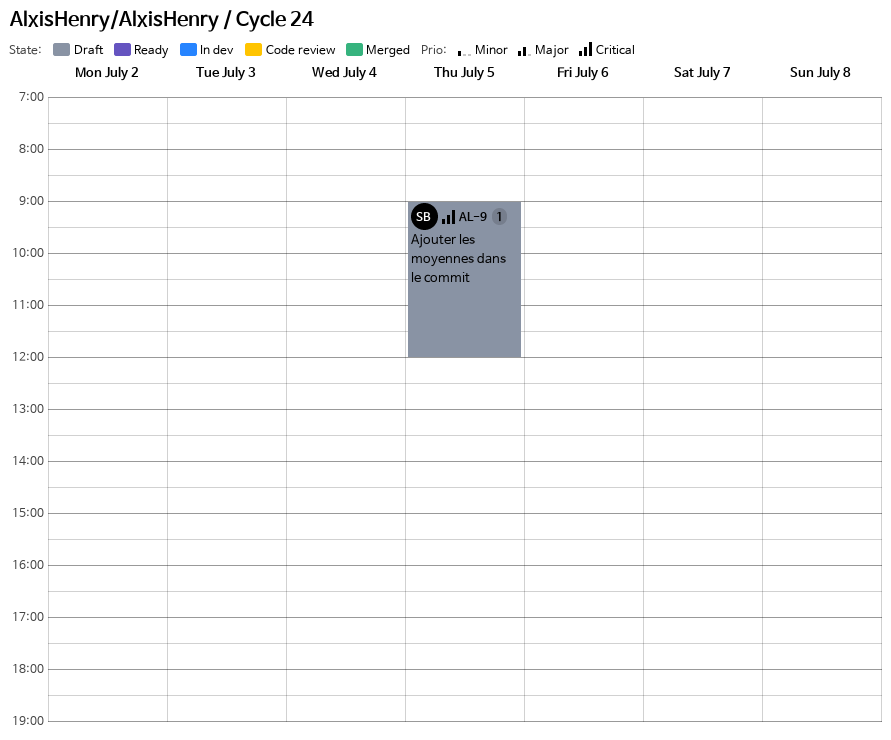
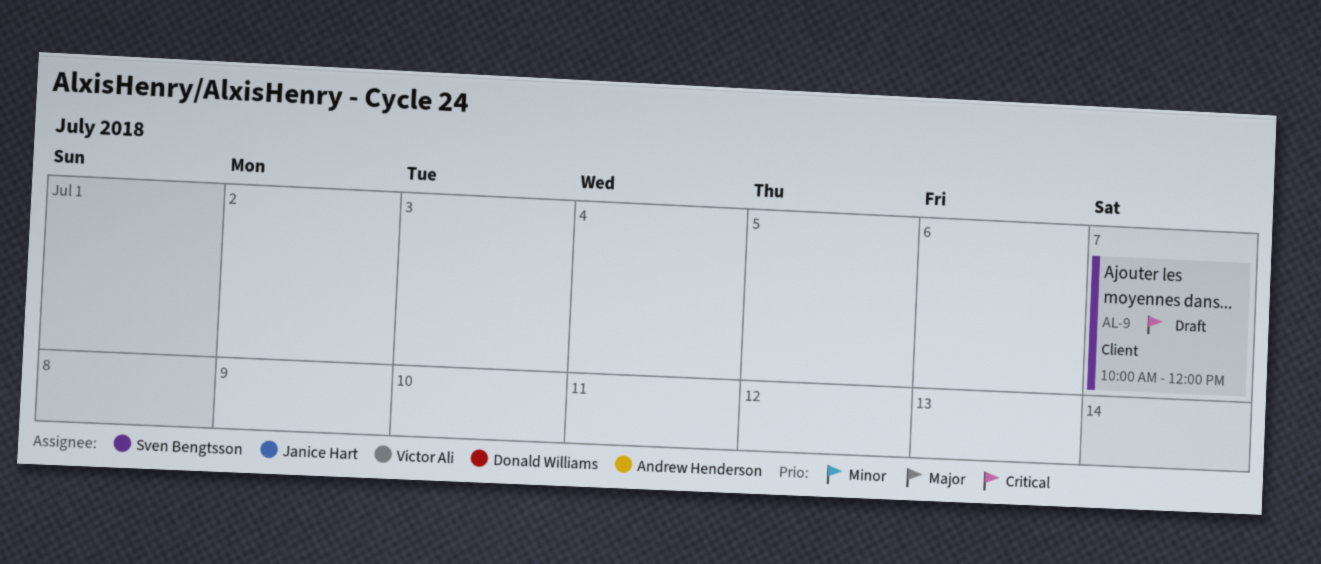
AL-9, day: Jul 5 -> Jul 7
AL-9, begins: 09:00 -> 10:00

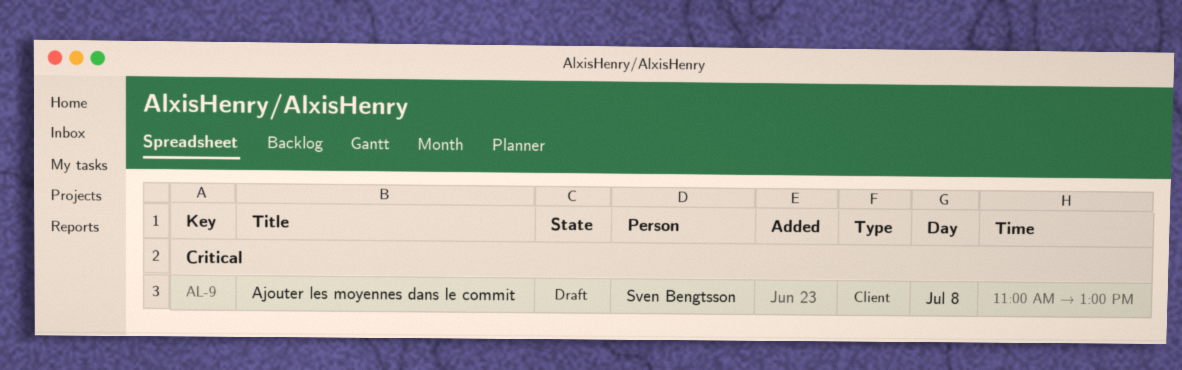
AL-9, day: Jul 7 -> Jul 8
AL-9, begins: 10:00 -> 11:00
AL-9, ends: 12:00 -> 13:00

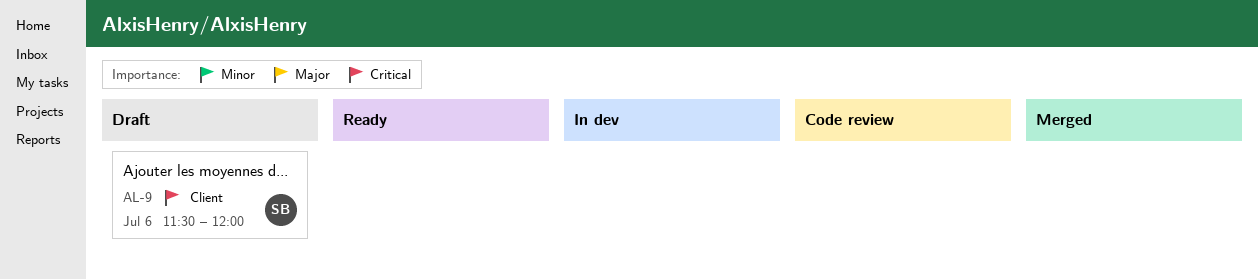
AL-9, day: Jul 8 -> Jul 6
AL-9, begins: 11:00 -> 11:30
AL-9, ends: 13:00 -> 12:00

